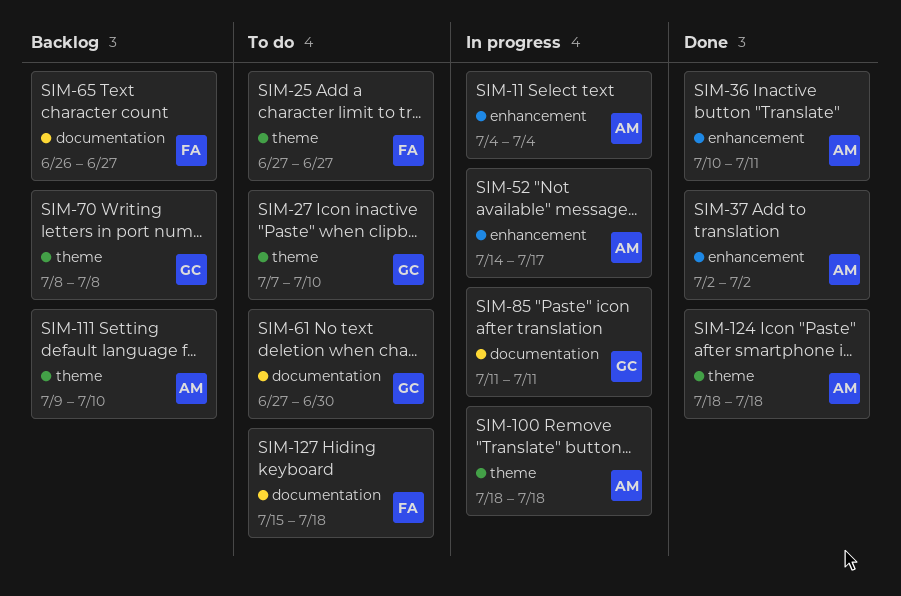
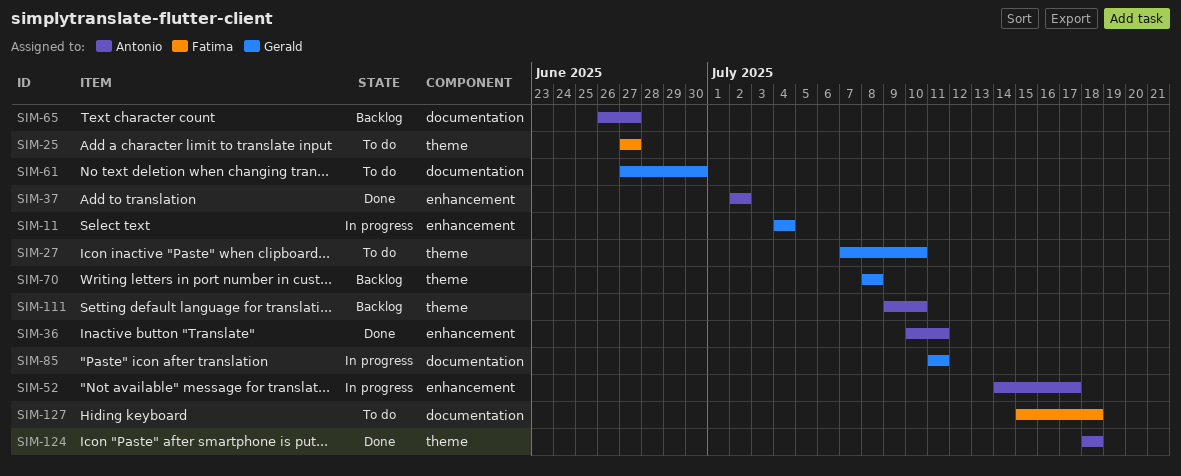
SIM-11, owner: Antonio -> Gerald
SIM-65, owner: Fatima -> Antonio
SIM-100: present -> none

